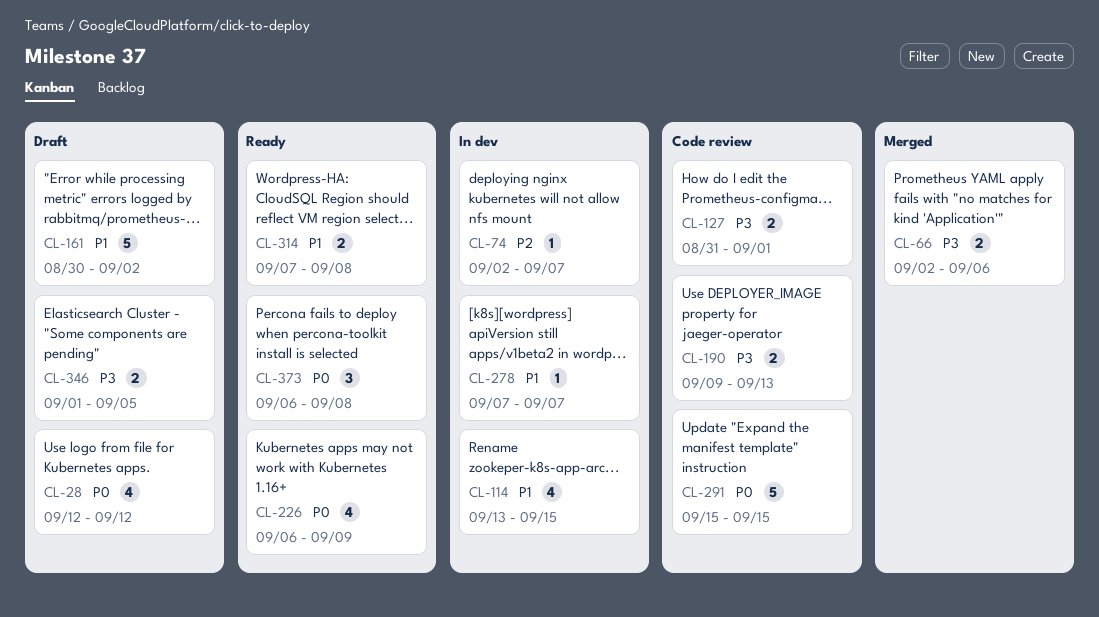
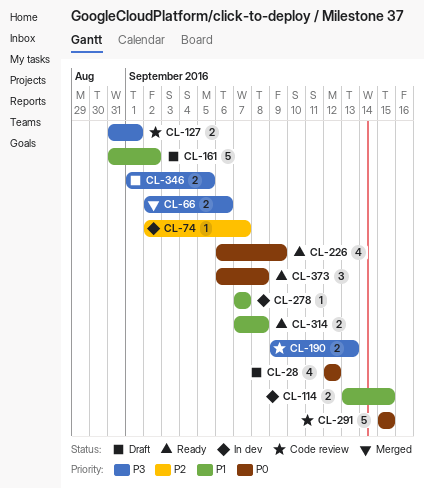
CL-114, estimate: 4 -> 2
CL-161, start: Aug 30 -> Aug 31

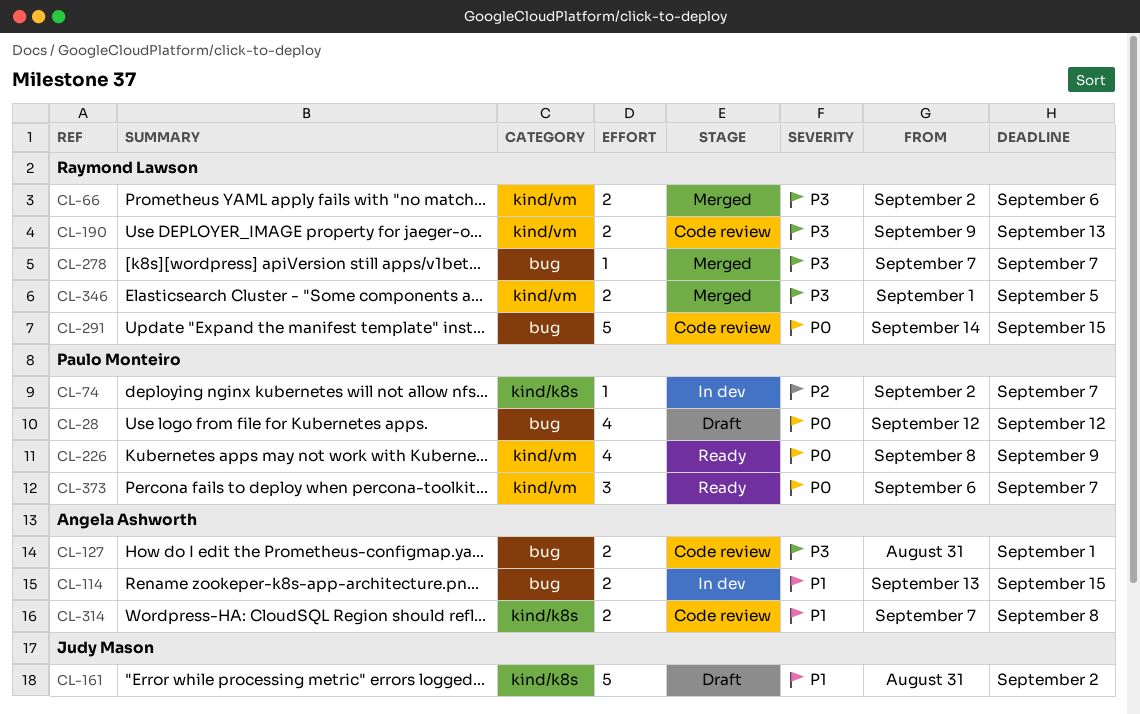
CL-226, start: Sep 6 -> Sep 8
CL-278, status: In dev -> Merged
CL-278, priority: P1 -> P3
CL-291, start: Sep 15 -> Sep 14
CL-314, status: Ready -> Code review
CL-346, status: Draft -> Merged
CL-373, due: Sep 8 -> Sep 7

